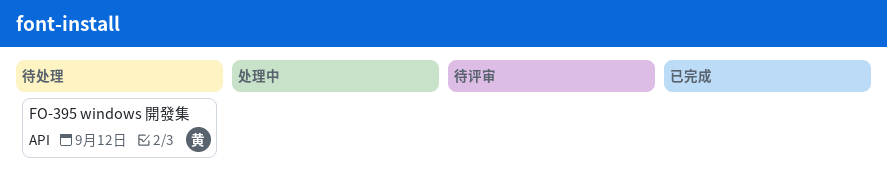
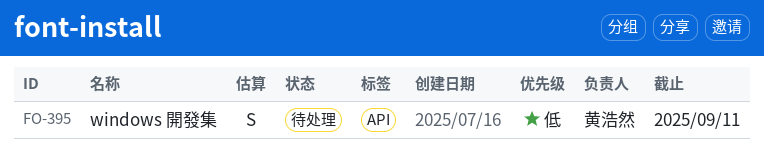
FO-395, due: Sep 12 -> Sep 11

